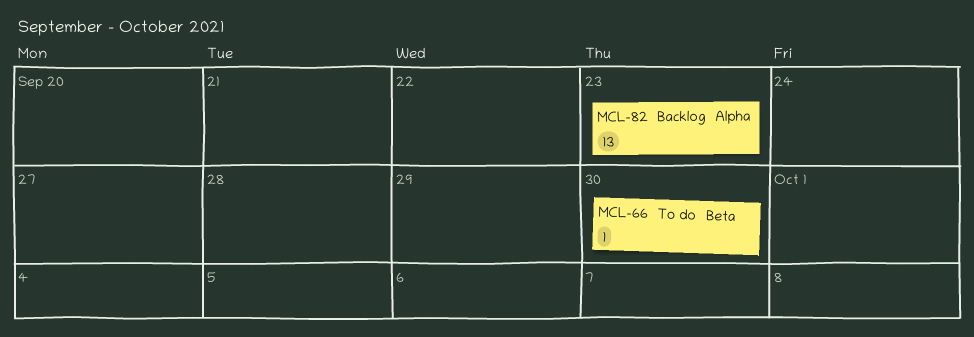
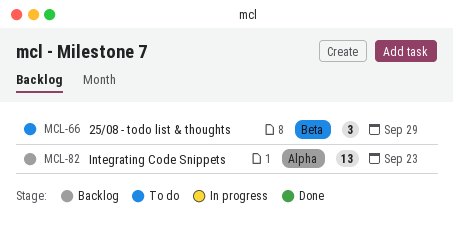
MCL-66, estimate: 1 -> 3
MCL-66, due: Sep 30 -> Sep 29

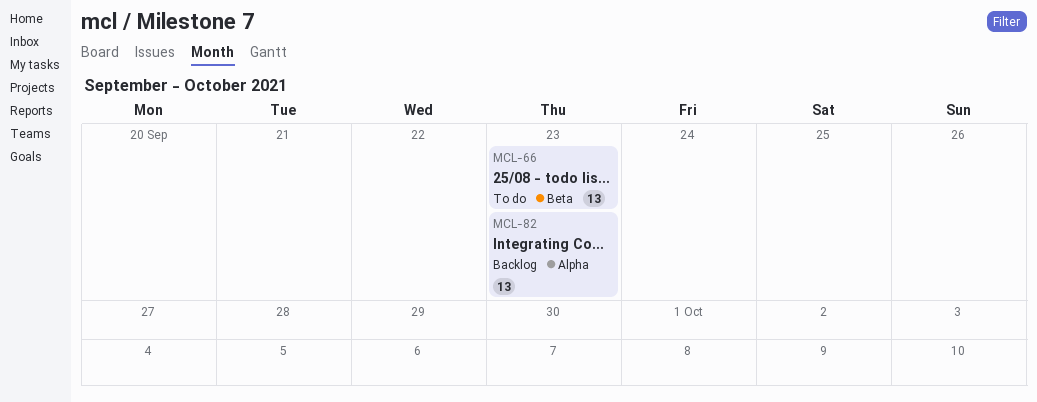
MCL-66, estimate: 3 -> 13
MCL-66, due: Sep 29 -> Sep 23

